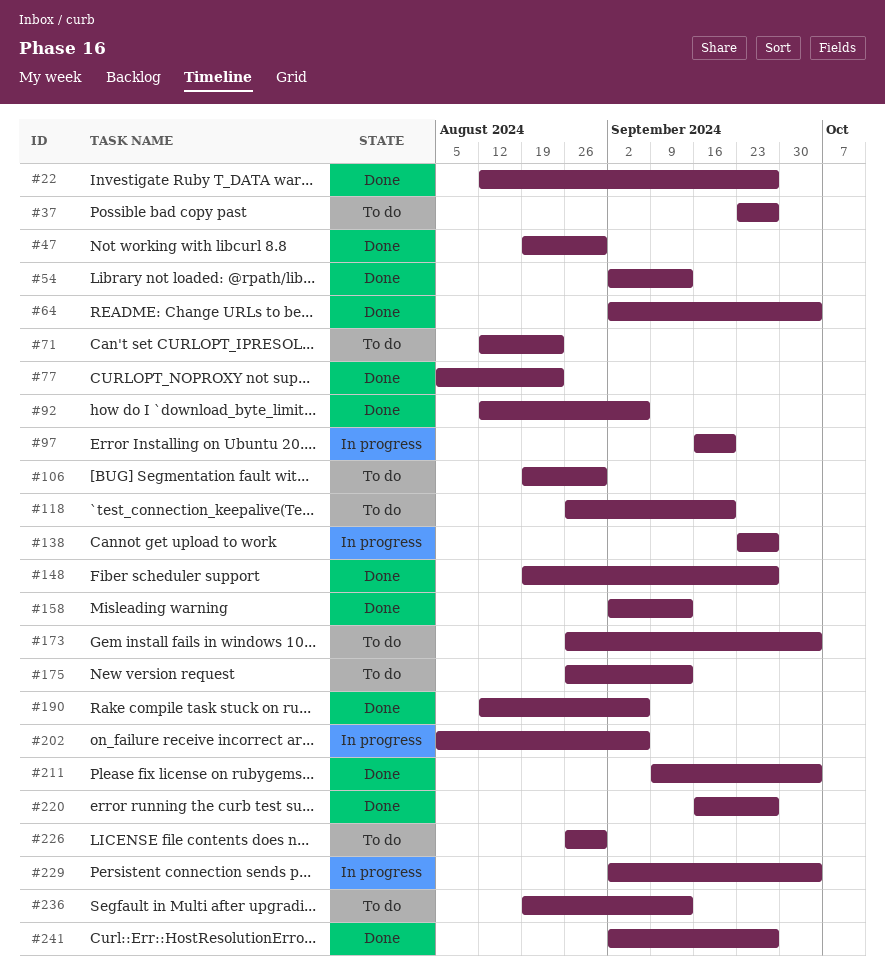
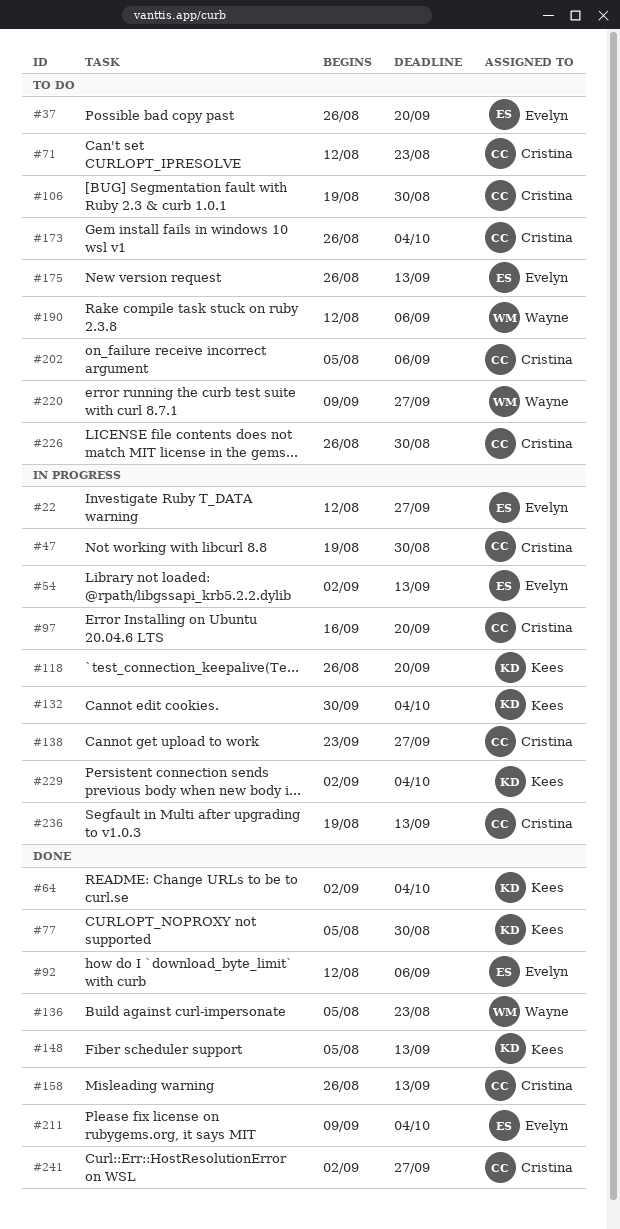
#22, status: Done -> In progress
#37, start: Sep 23 -> Aug 26
#37, due: Sep 27 -> Sep 20
#47, status: Done -> In progress
#54, status: Done -> In progress
#77, due: Aug 23 -> Aug 30
#118, status: To do -> In progress
#132: none -> present
#136: none -> present
#148, start: Aug 19 -> Aug 5
#148, due: Sep 27 -> Sep 13
#158, start: Sep 2 -> Aug 26
#190, status: Done -> To do
#202, status: In progress -> To do
#220, status: Done -> To do
#220, start: Sep 16 -> Sep 9
#236, status: To do -> In progress

